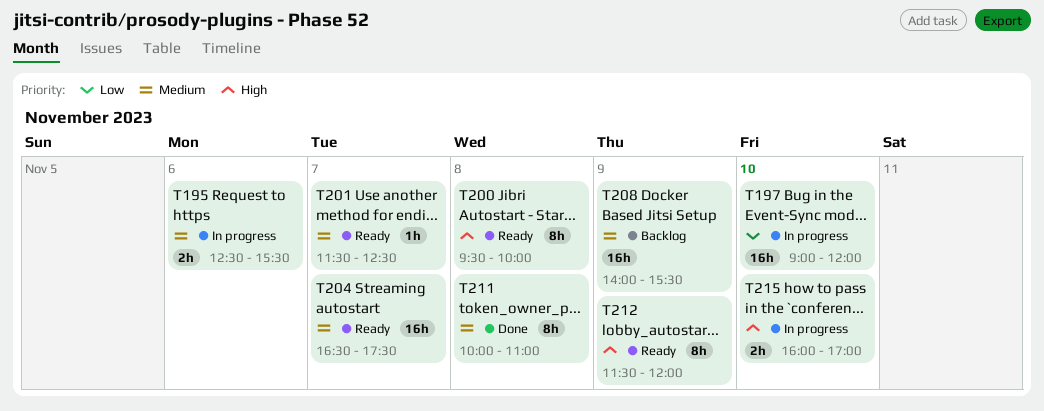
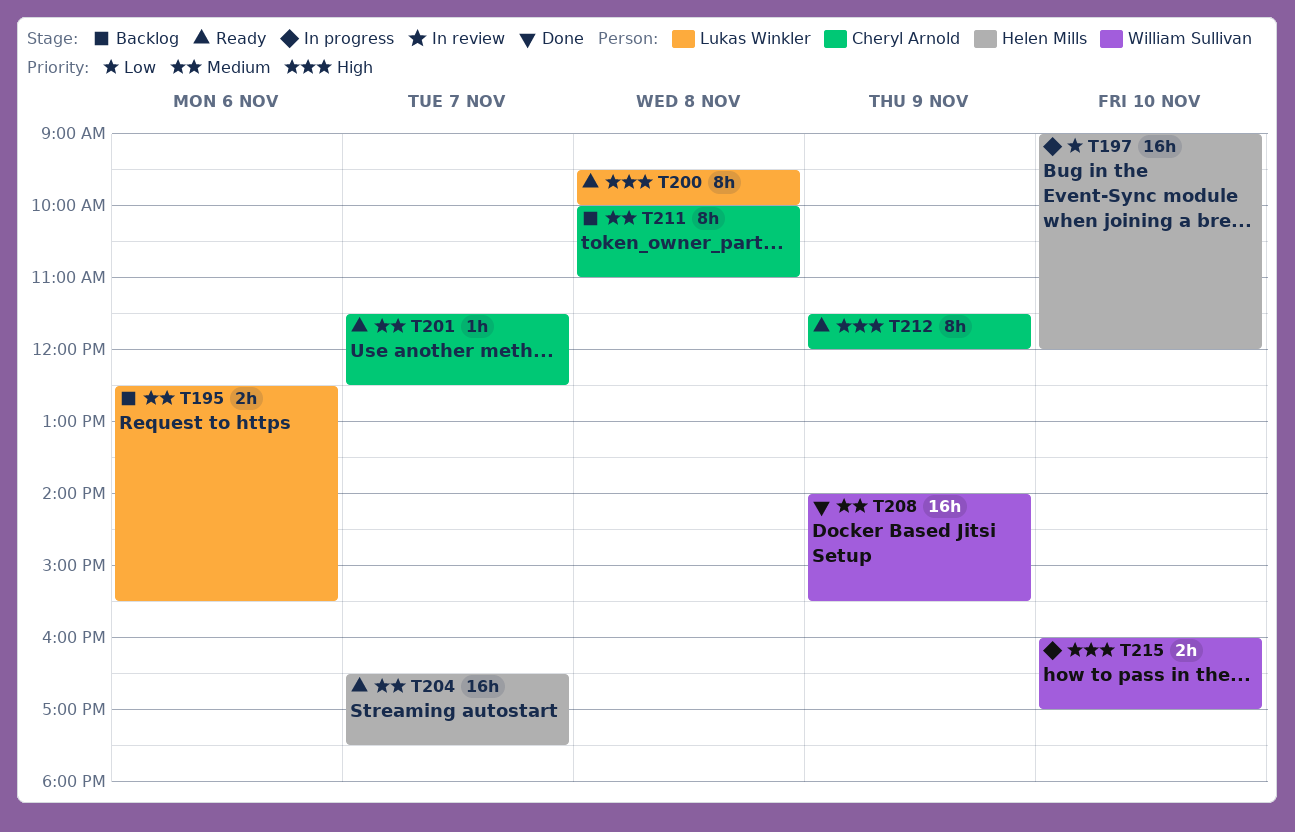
T195, status: In progress -> Backlog
T208, status: Backlog -> Done
T211, status: Done -> Backlog

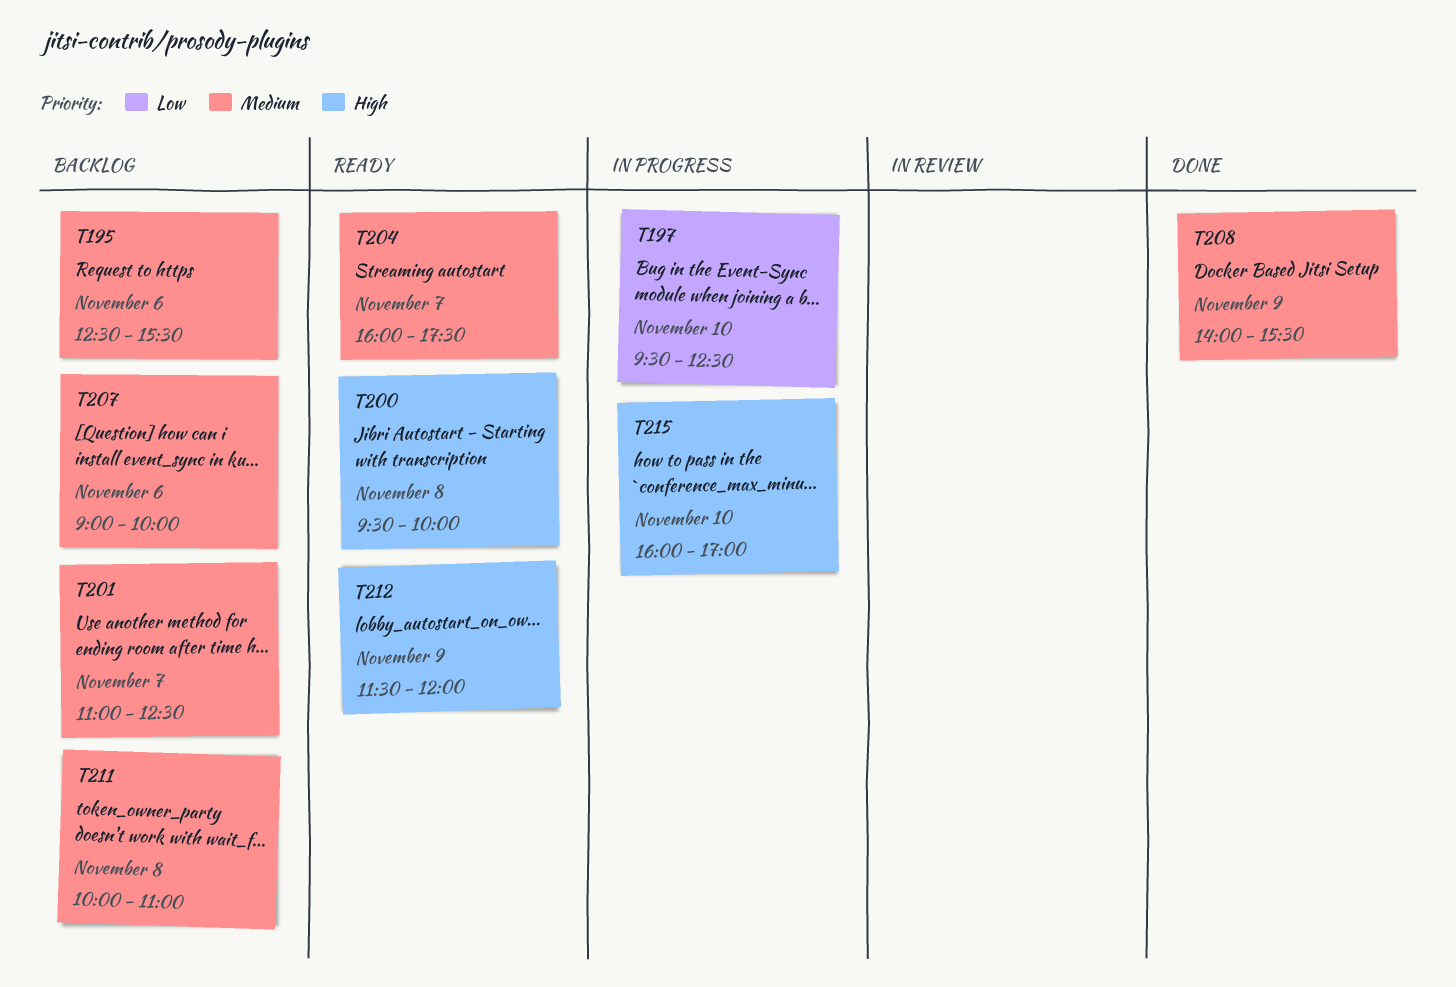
T197, begins: 09:00 -> 09:30
T197, ends: 12:00 -> 12:30
T201, status: Ready -> Backlog
T201, begins: 11:30 -> 11:00
T204, begins: 16:30 -> 16:00
T207: none -> present

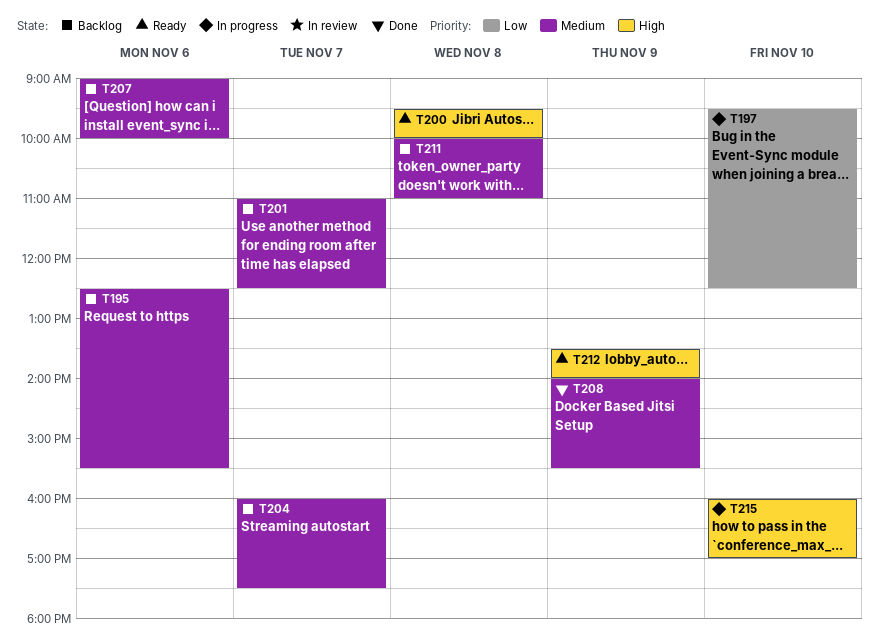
T204, status: Ready -> Backlog
T212, begins: 11:30 -> 13:30
T212, ends: 12:00 -> 14:00

